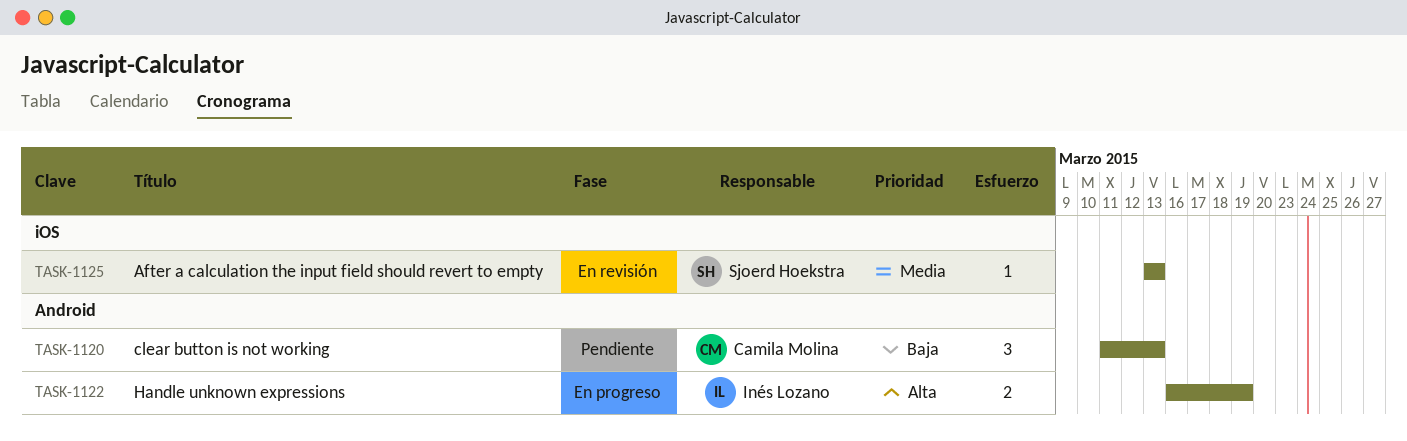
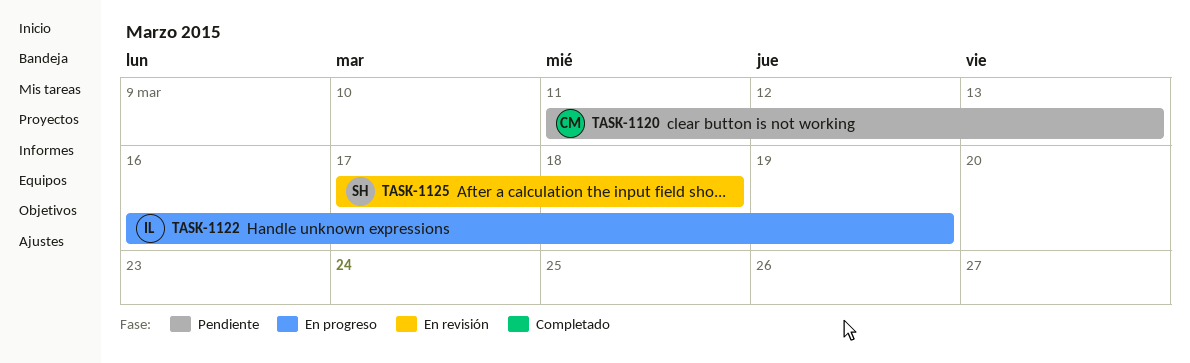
TASK-1125, start: Mar 13 -> Mar 17
TASK-1125, due: Mar 13 -> Mar 18

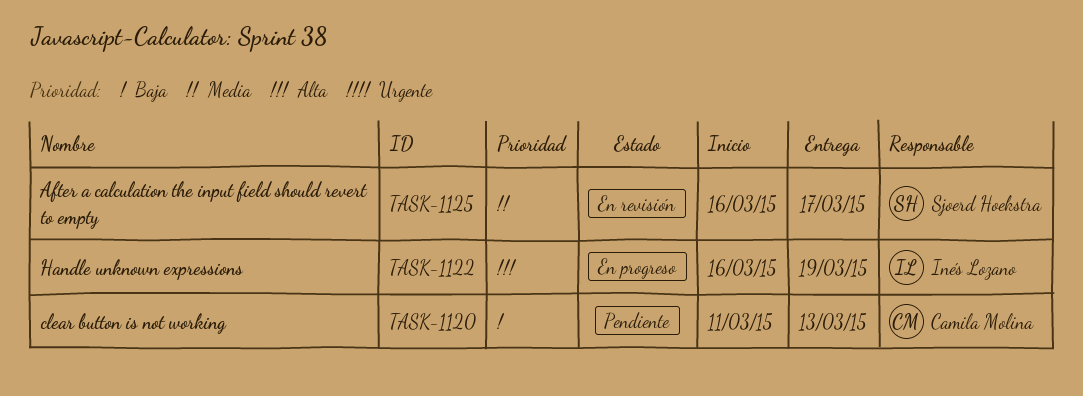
TASK-1125, start: Mar 17 -> Mar 16
TASK-1125, due: Mar 18 -> Mar 17

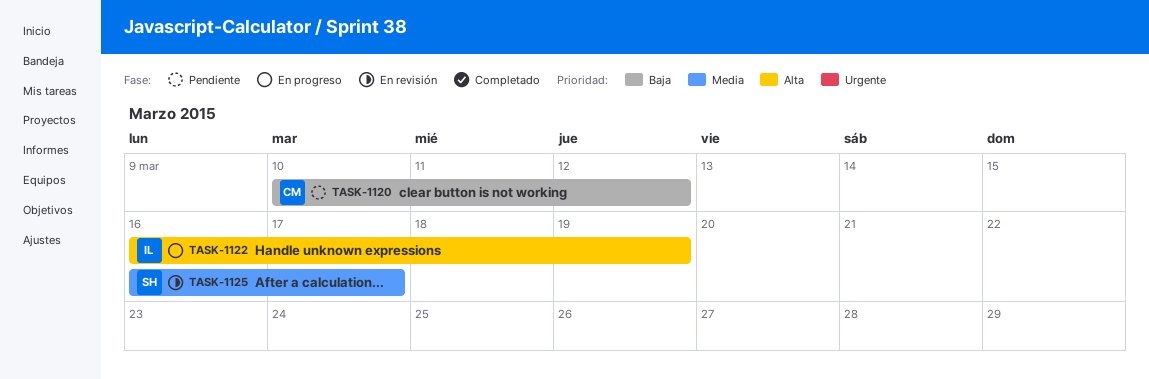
TASK-1120, start: Mar 11 -> Mar 10
TASK-1120, due: Mar 13 -> Mar 12

